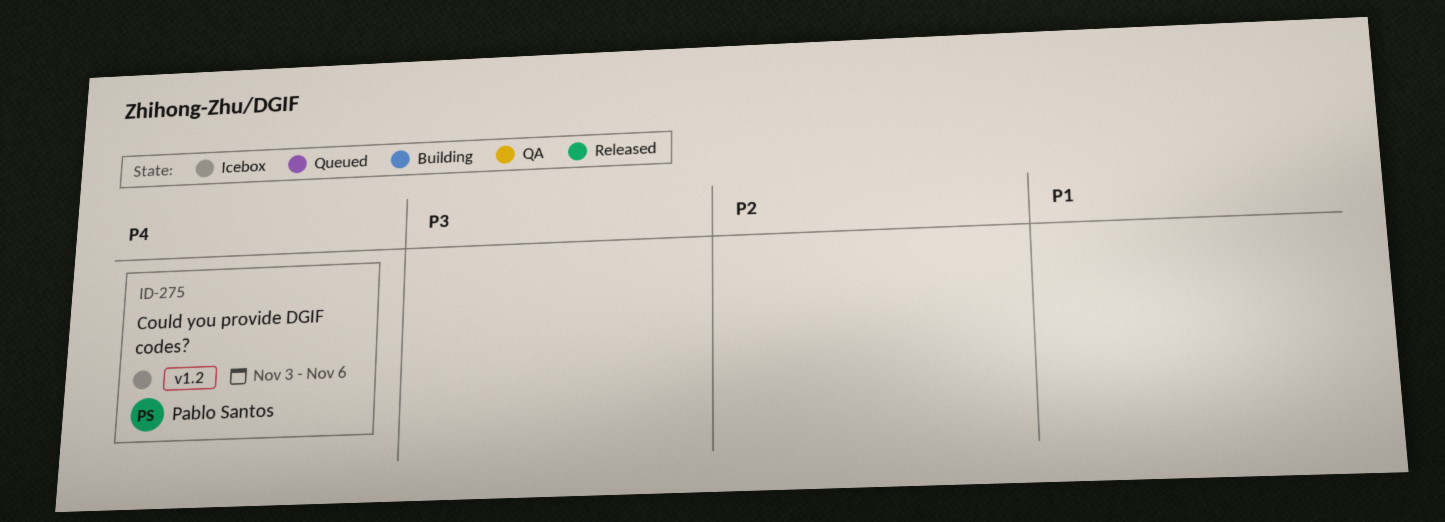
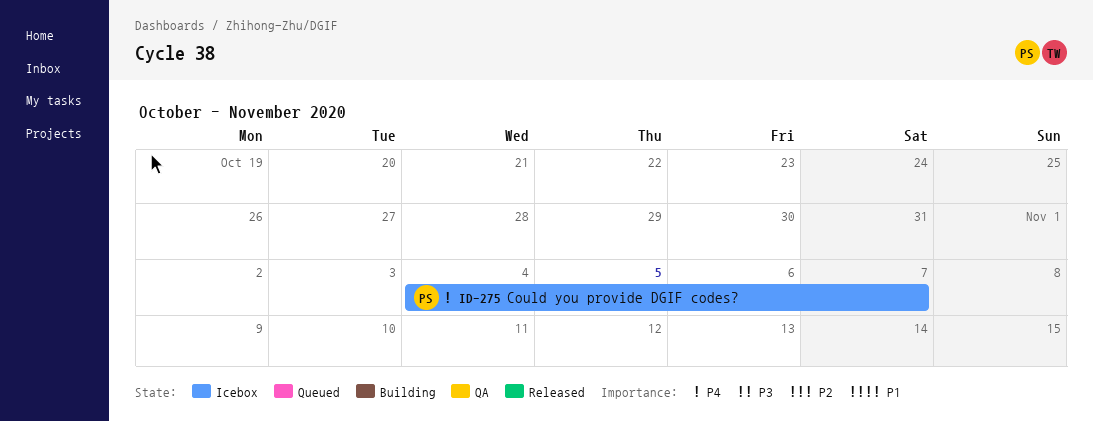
ID-275, start: Nov 3 -> Nov 4
ID-275, due: Nov 6 -> Nov 7

